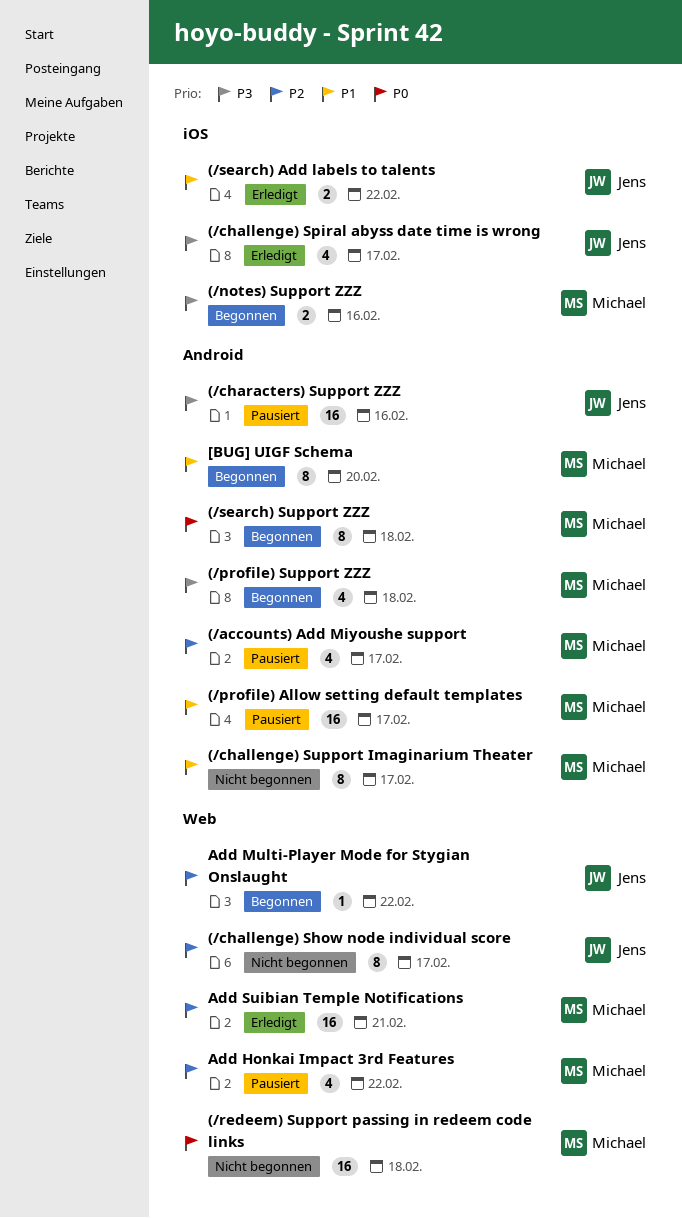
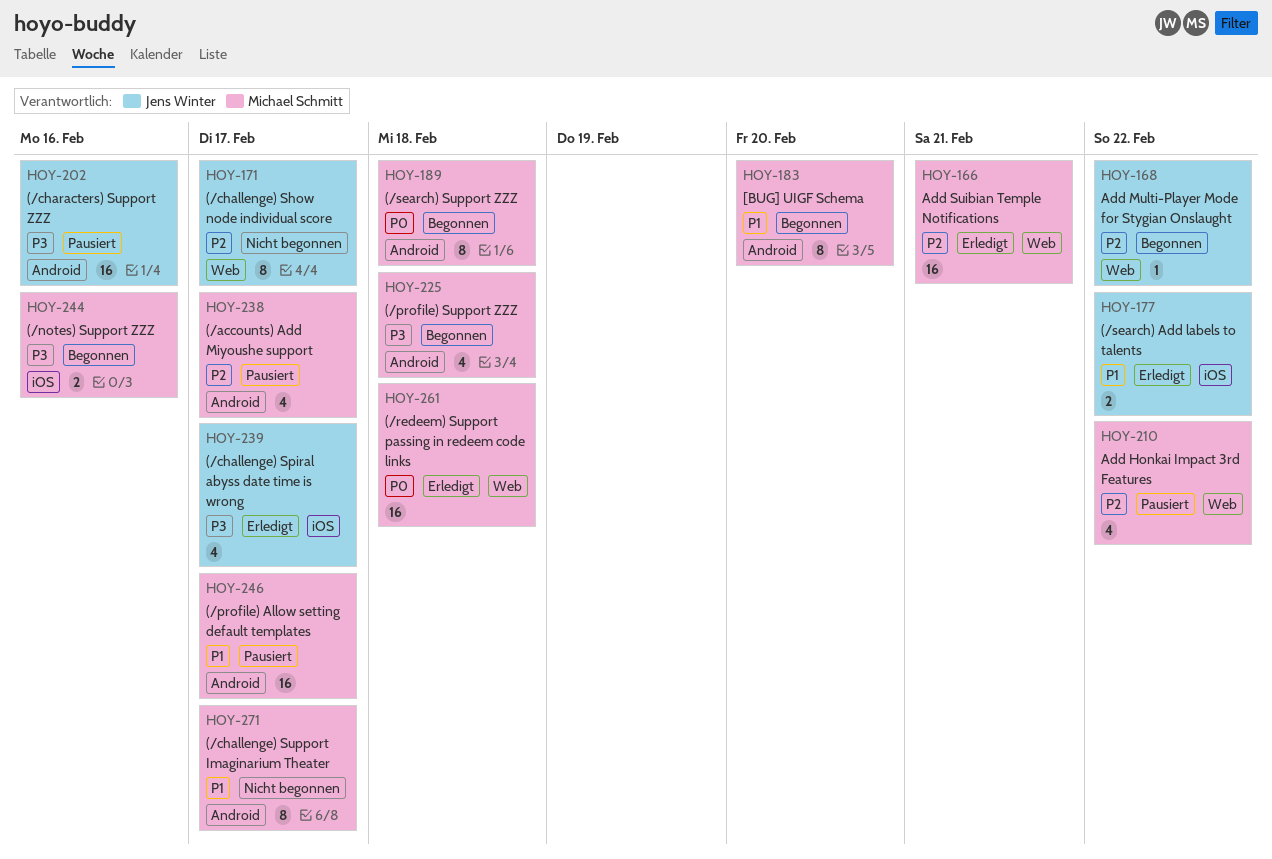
(/redeem) Support passing in redeem code links, status: Nicht begonnen -> Erledigt

